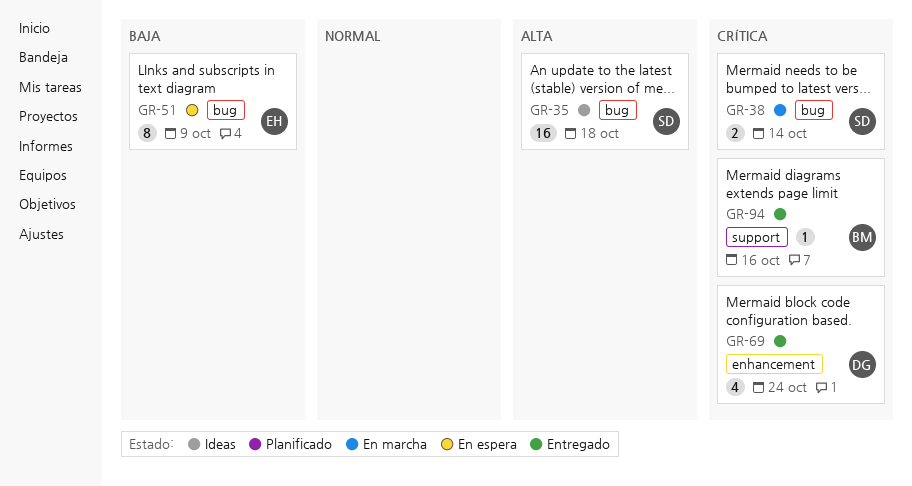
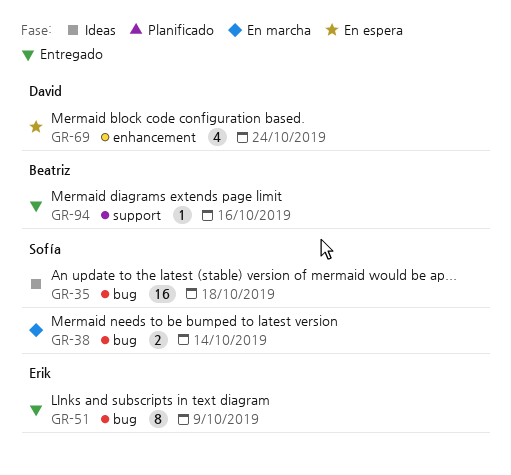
GR-51, status: En espera -> Entregado
GR-69, status: Entregado -> En espera

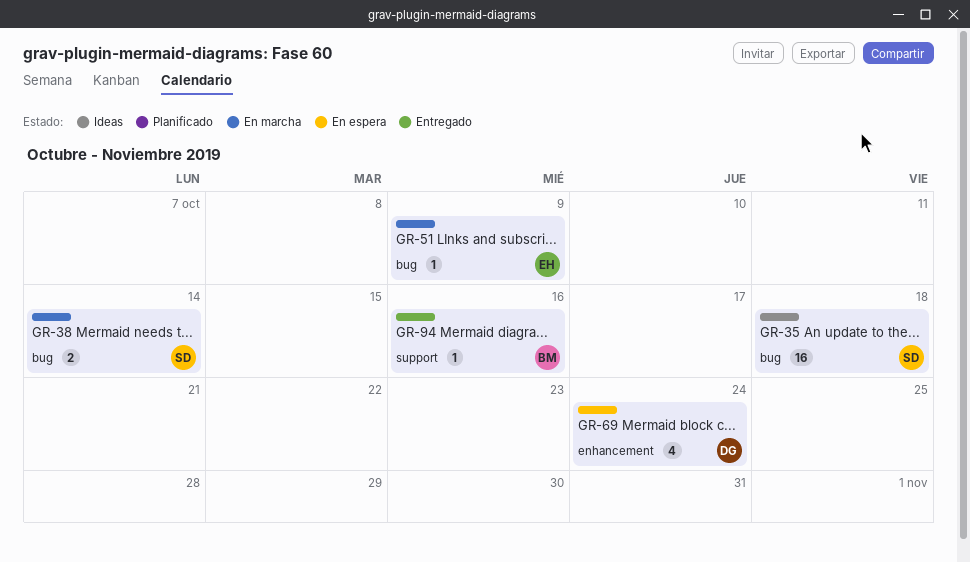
GR-51, status: Entregado -> En marcha
GR-51, estimate: 8 -> 1

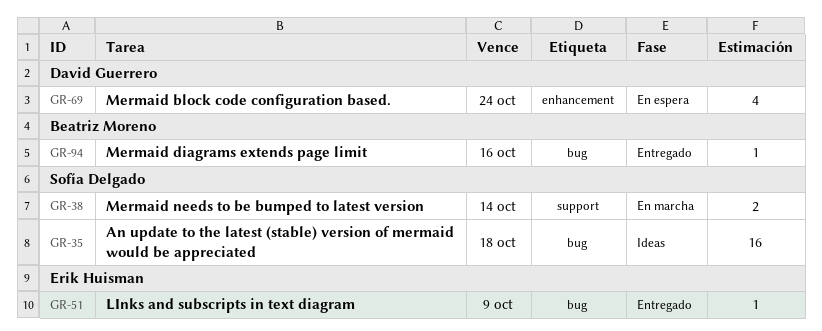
GR-38, label: bug -> support
GR-51, status: En marcha -> Entregado
GR-94, label: support -> bug

